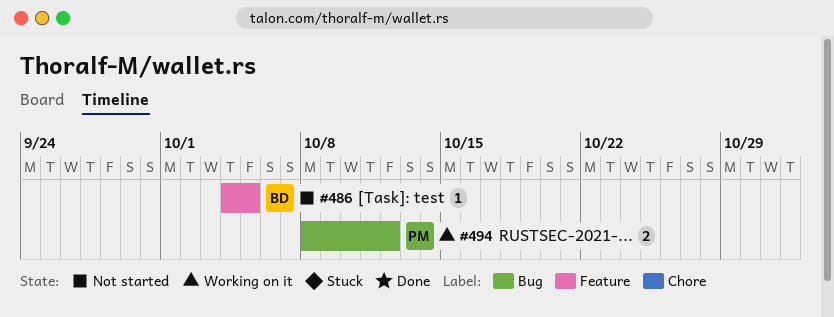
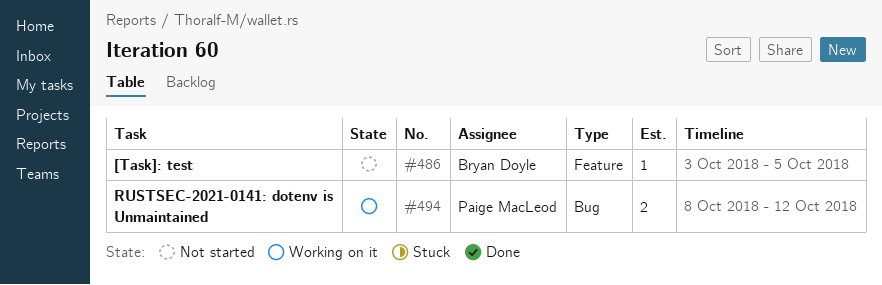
#486, start: Oct 4 -> Oct 3

